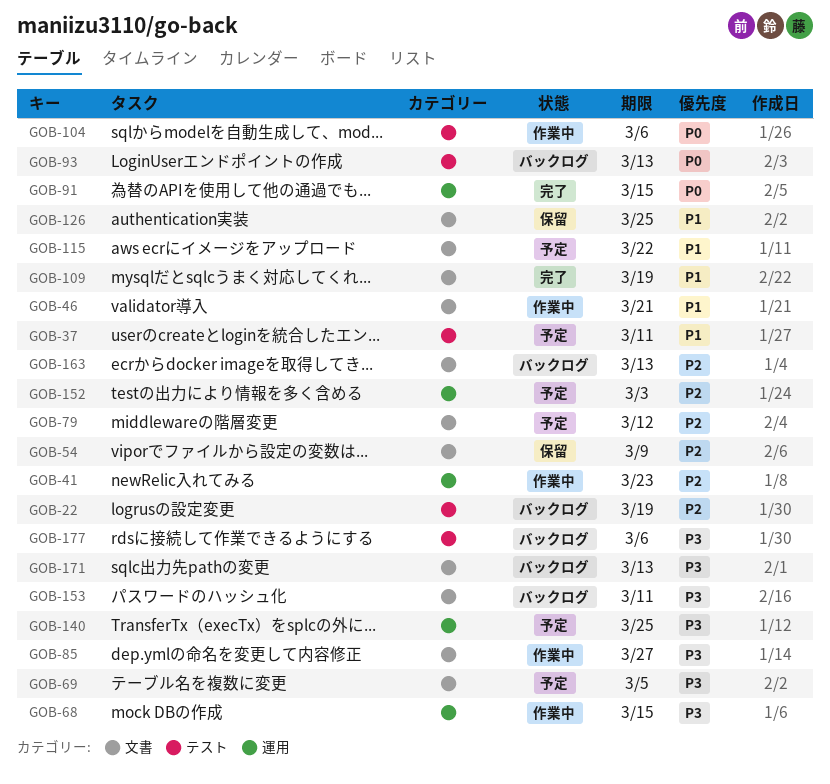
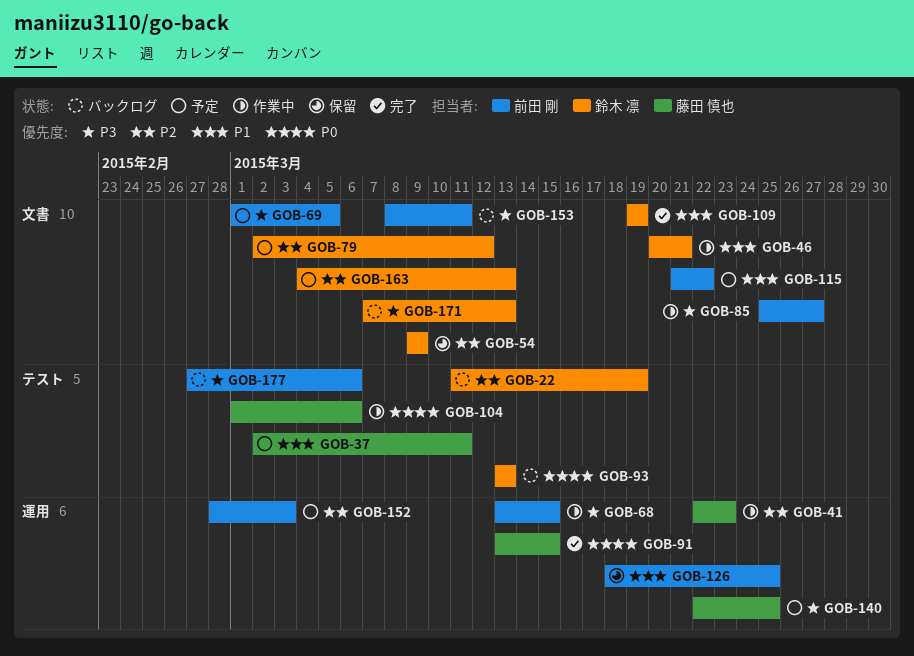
GOB-126, label: 文書 -> 運用
GOB-163, status: バックログ -> 予定

